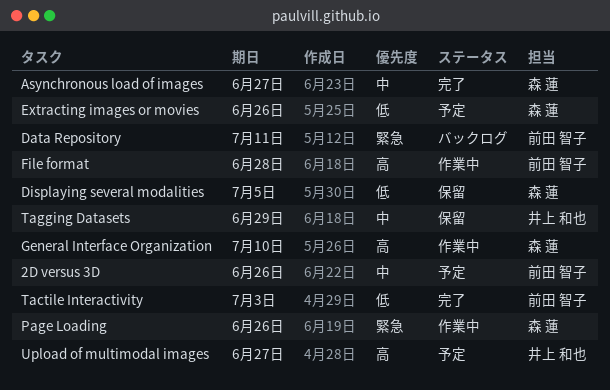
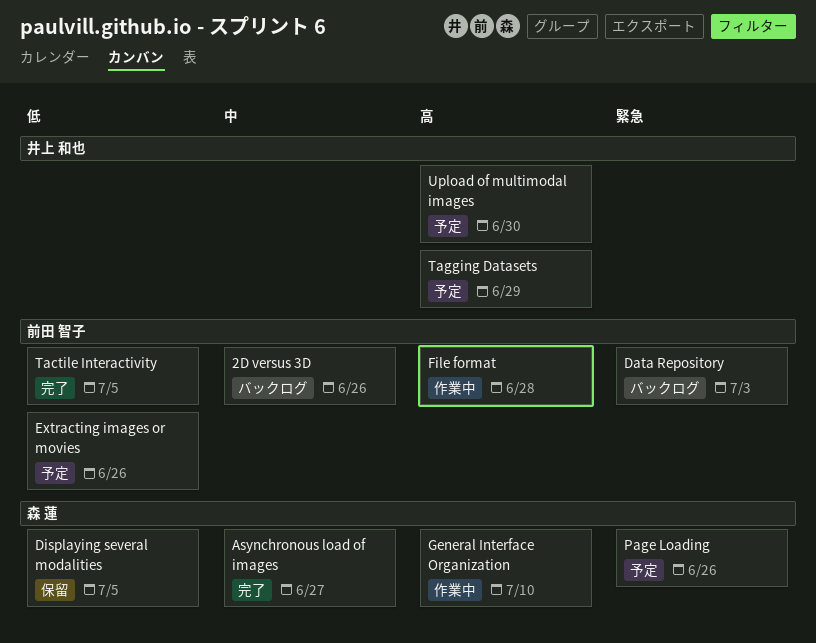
2D versus 3D, status: 予定 -> バックログ
Data Repository, due: Jul 11 -> Jul 3
Extracting images or movies, owner: 森 蓮 -> 前田 智子
Page Loading, status: 作業中 -> 予定
Tactile Interactivity, due: Jul 3 -> Jul 5
Tagging Datasets, status: 保留 -> 予定
Tagging Datasets, priority: 中 -> 高
Upload of multimodal images, due: Jun 27 -> Jun 30

